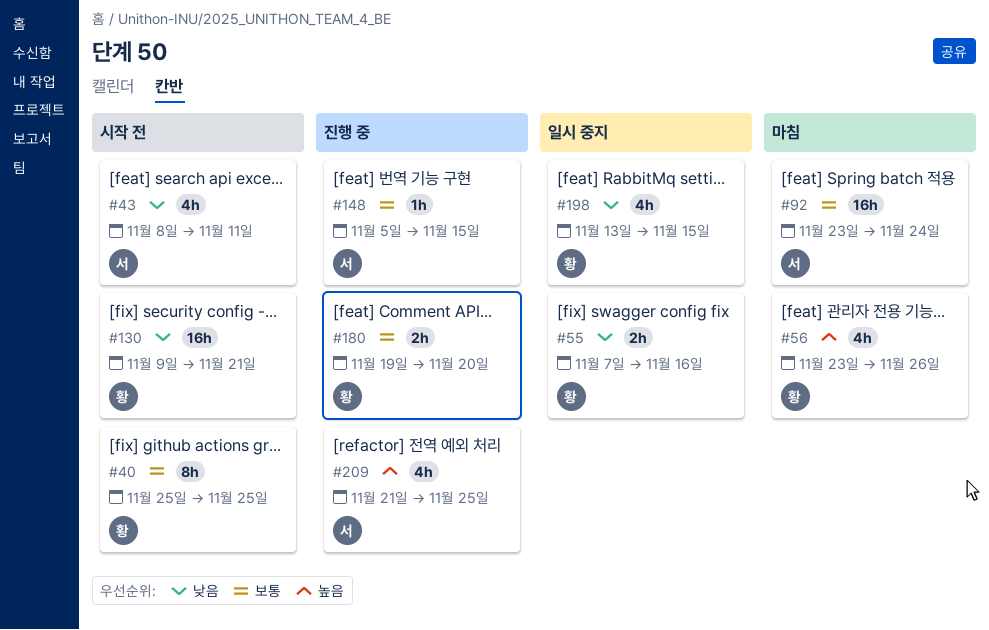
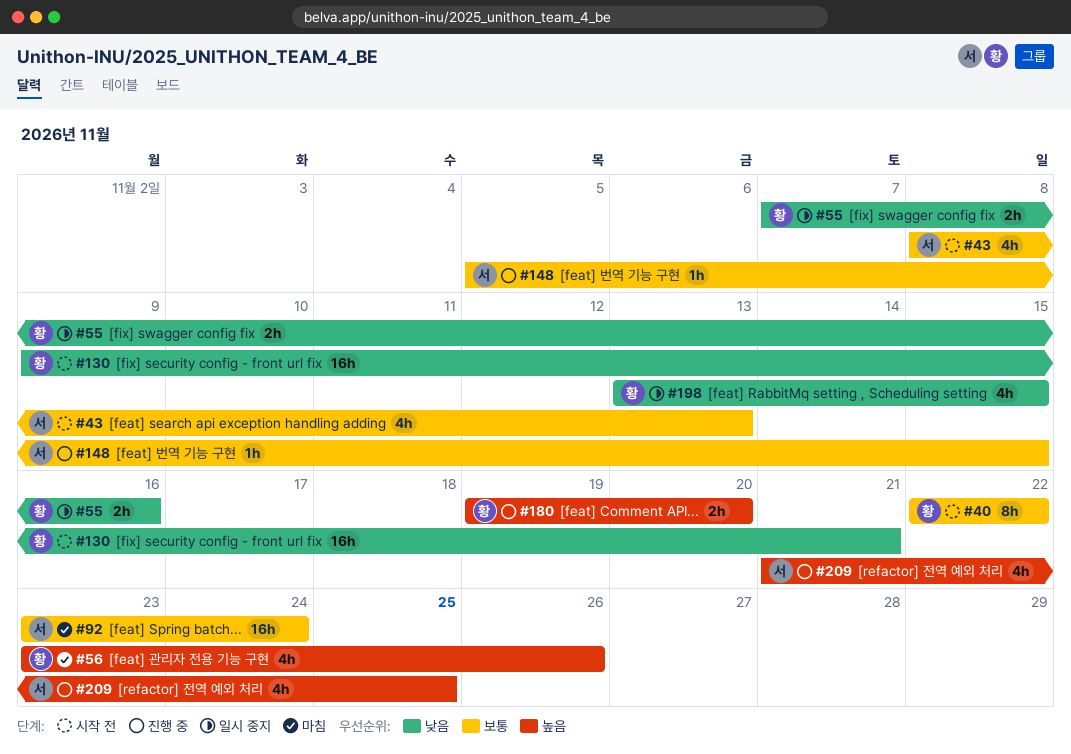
#40, start: Nov 25 -> Nov 22
#40, due: Nov 25 -> Nov 22
#43, priority: 낮음 -> 보통
#43, due: Nov 11 -> Nov 13
#180, priority: 보통 -> 높음

